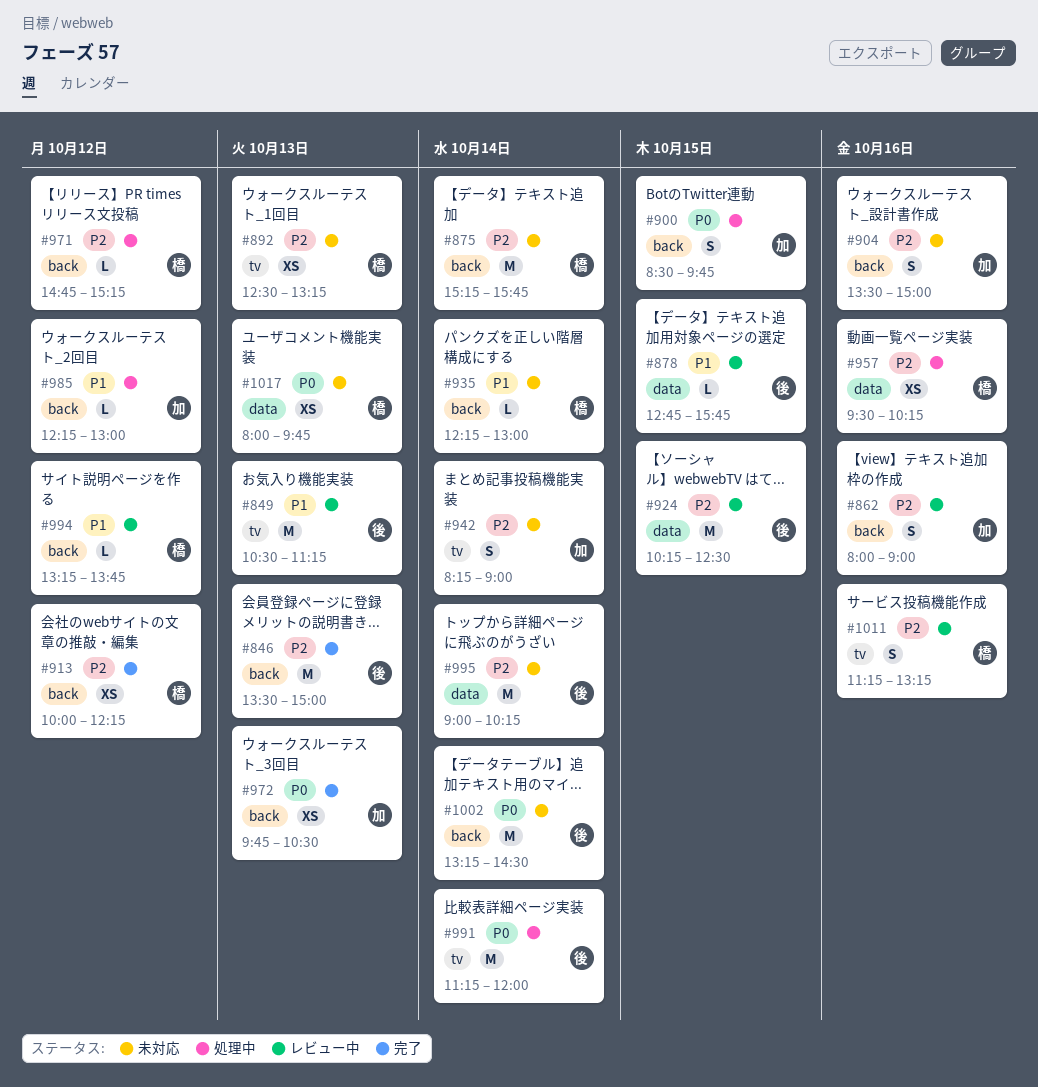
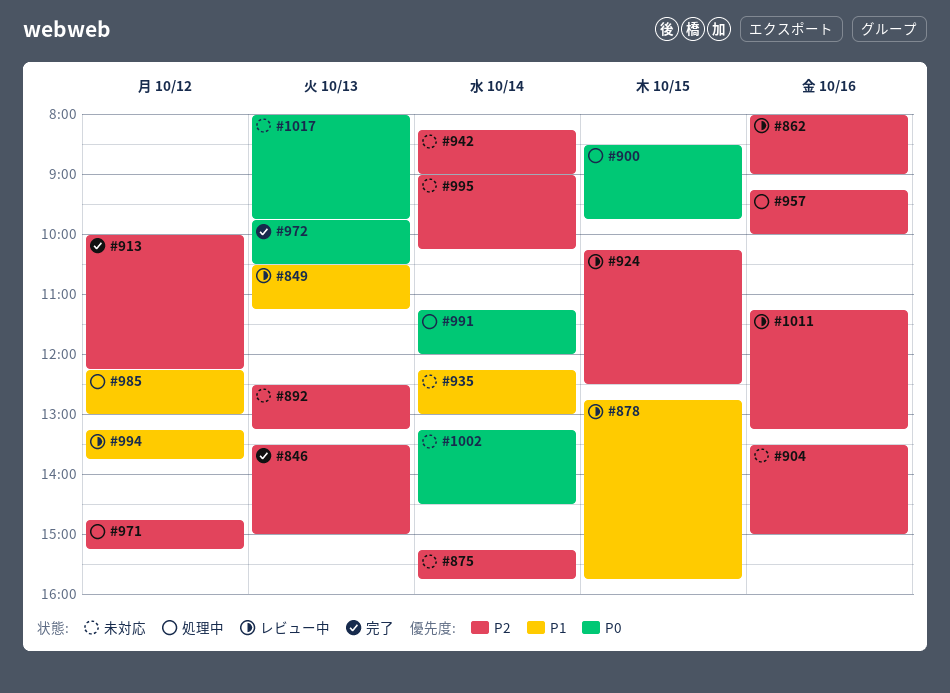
#957, begins: 09:30 -> 09:15
#957, ends: 10:15 -> 10:00

